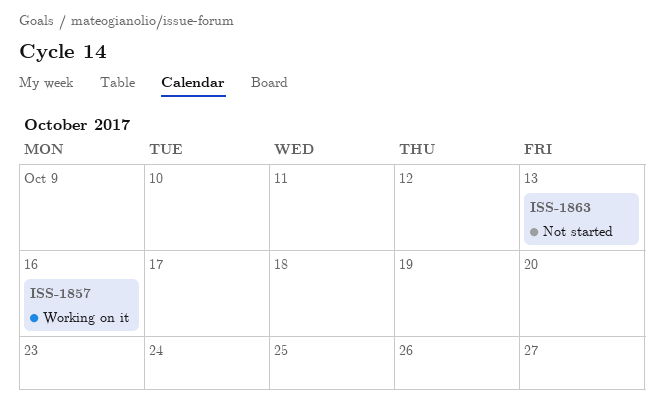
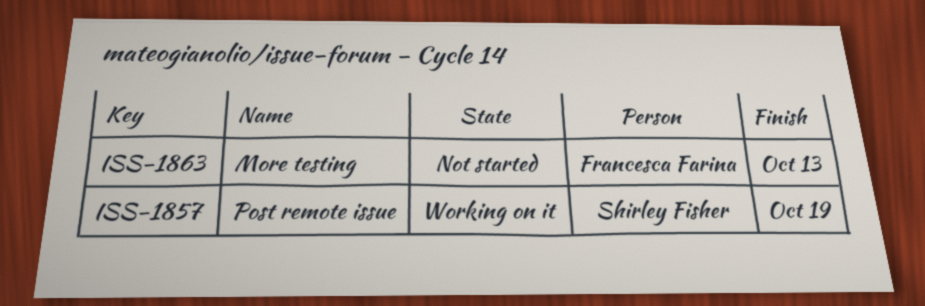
ISS-1857, due: Oct 16 -> Oct 19

